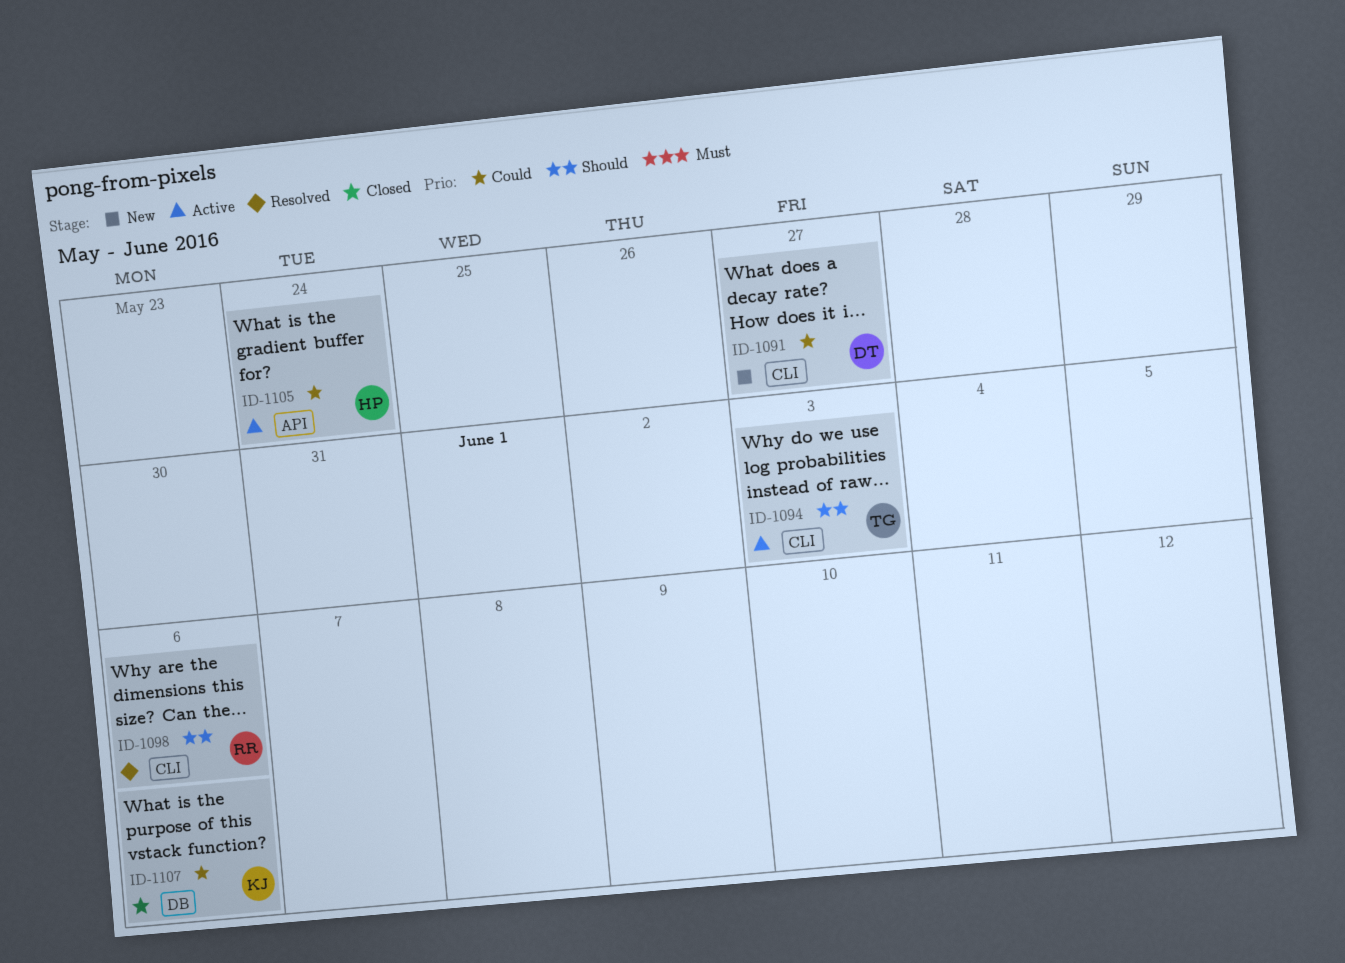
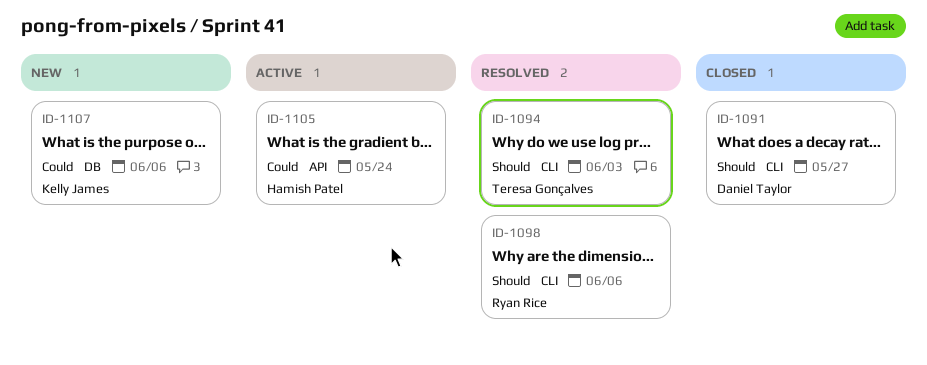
ID-1091, status: New -> Closed
ID-1091, priority: Could -> Should
ID-1094, status: Active -> Resolved
ID-1107, status: Closed -> New

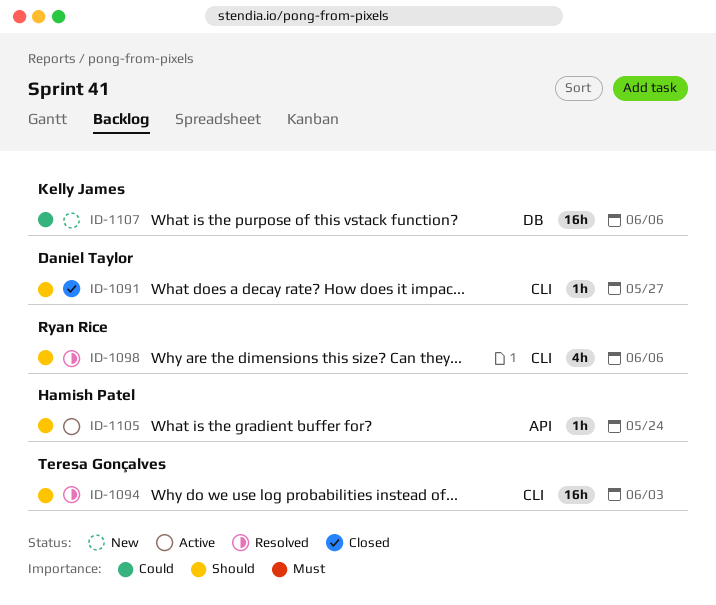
ID-1105, priority: Could -> Should

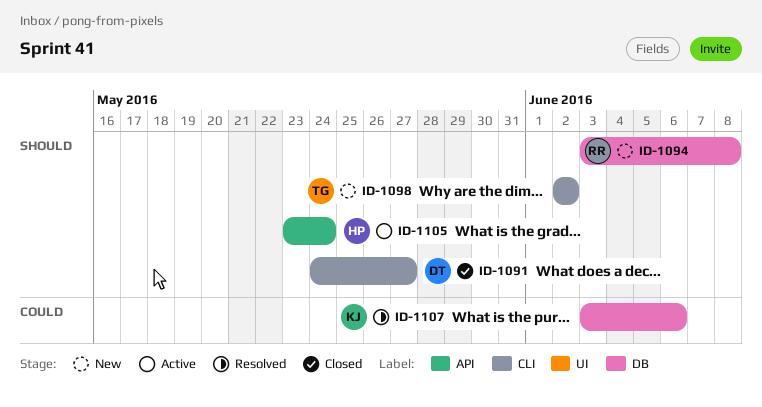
ID-1094, status: Resolved -> New
ID-1094, owner: Teresa Gonçalves -> Ryan Rice
ID-1094, label: CLI -> DB
ID-1094, due: Jun 3 -> Jun 8
ID-1098, status: Resolved -> New
ID-1098, owner: Ryan Rice -> Teresa Gonçalves
ID-1098, due: Jun 6 -> Jun 2
ID-1107, status: New -> Resolved

